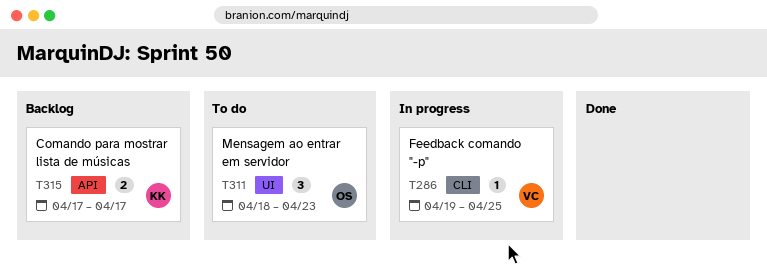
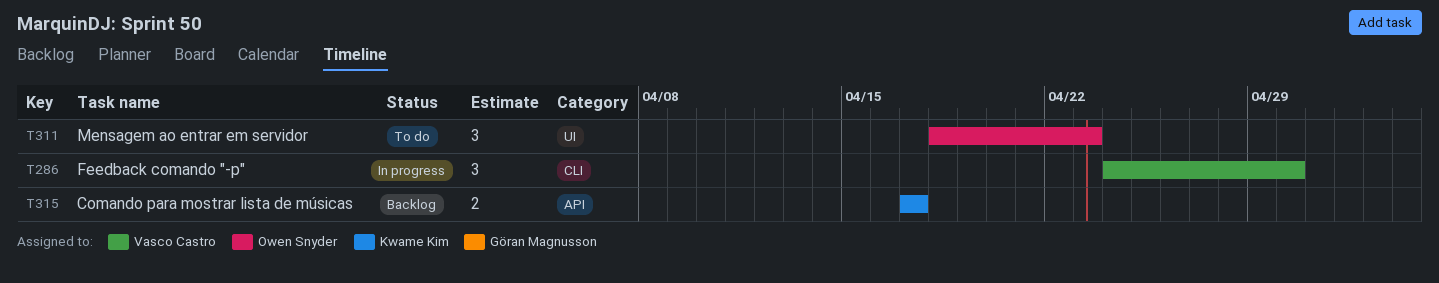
T286, estimate: 1 -> 3
T286, start: Apr 19 -> Apr 24
T286, due: Apr 25 -> Apr 30

